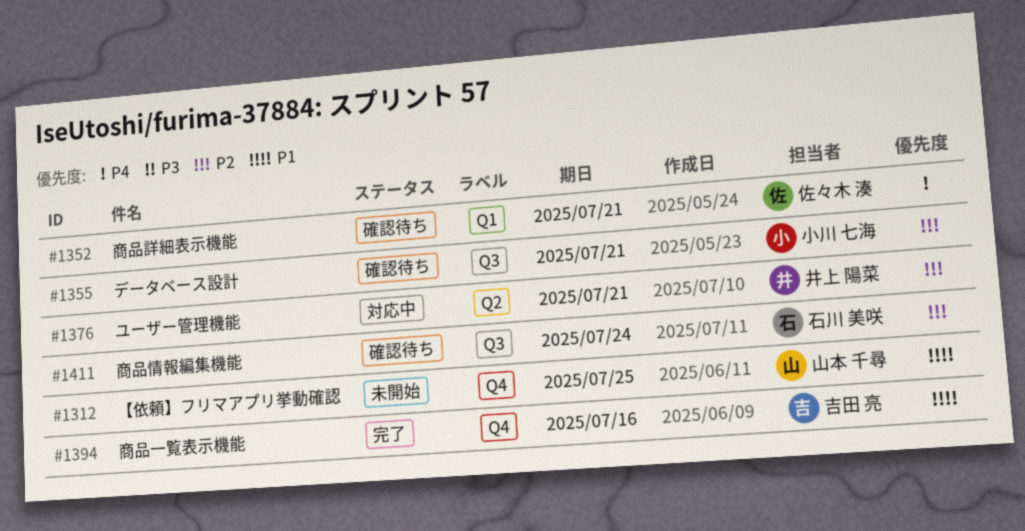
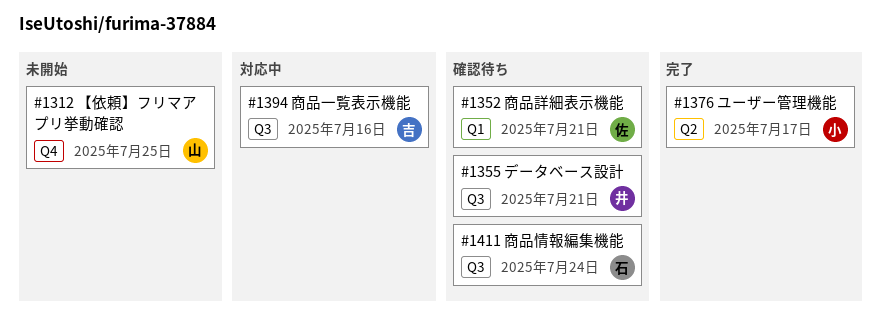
#1355, owner: 小川 七海 -> 井上 陽菜
#1376, status: 対応中 -> 完了
#1376, owner: 井上 陽菜 -> 小川 七海
#1376, due: Jul 21 -> Jul 17
#1394, status: 完了 -> 対応中
#1394, label: Q4 -> Q3

